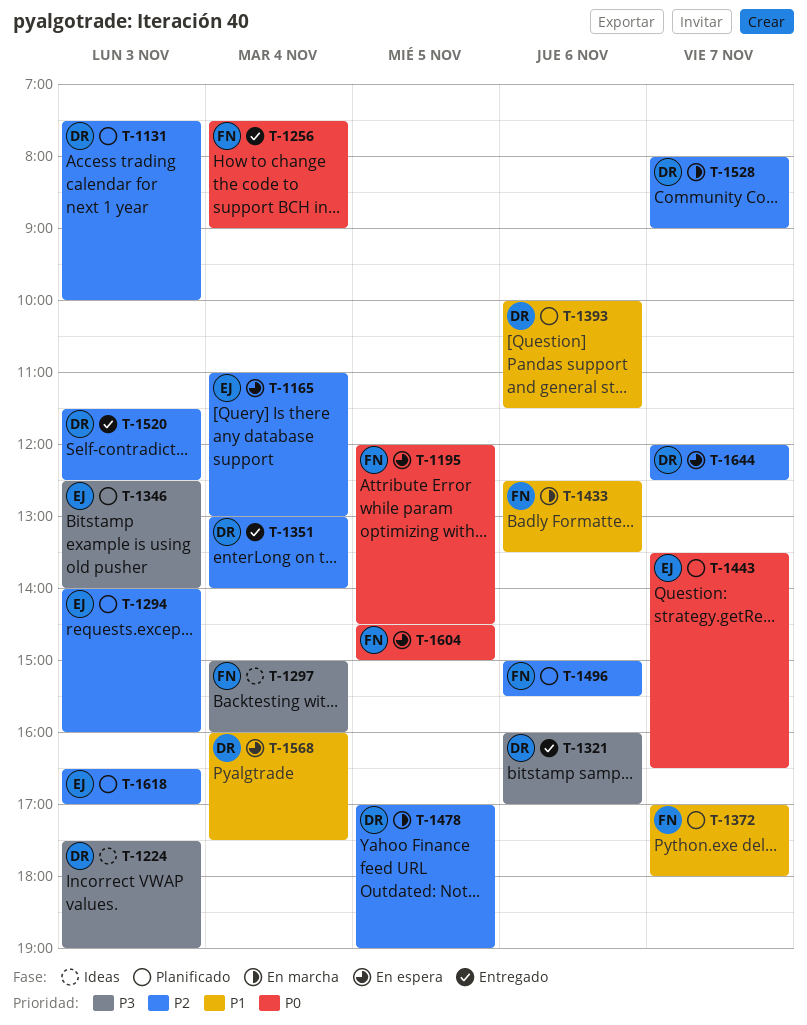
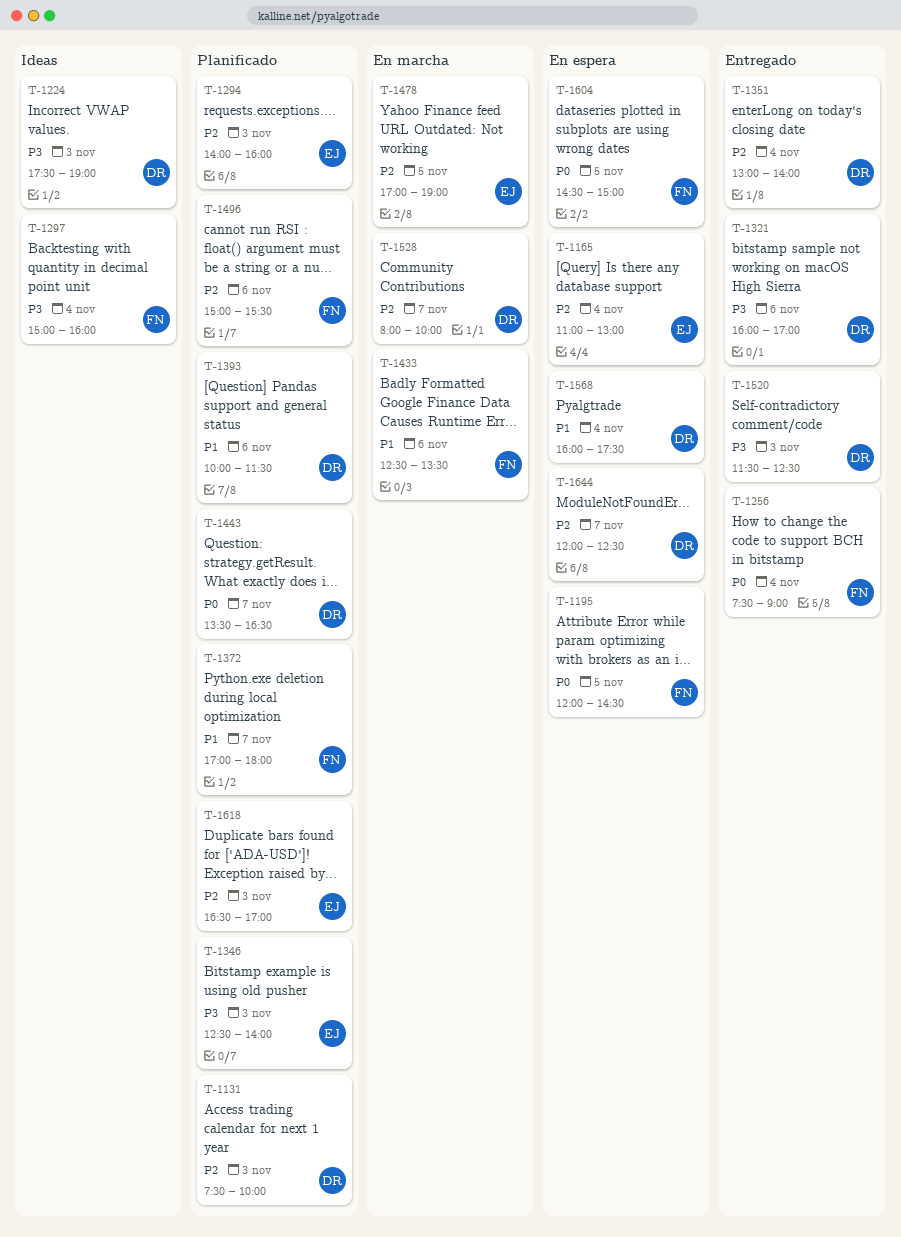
T-1443, owner: EJ -> DR
T-1478, owner: DR -> EJ
T-1520, priority: P2 -> P3
T-1528, ends: 09:00 -> 10:00

